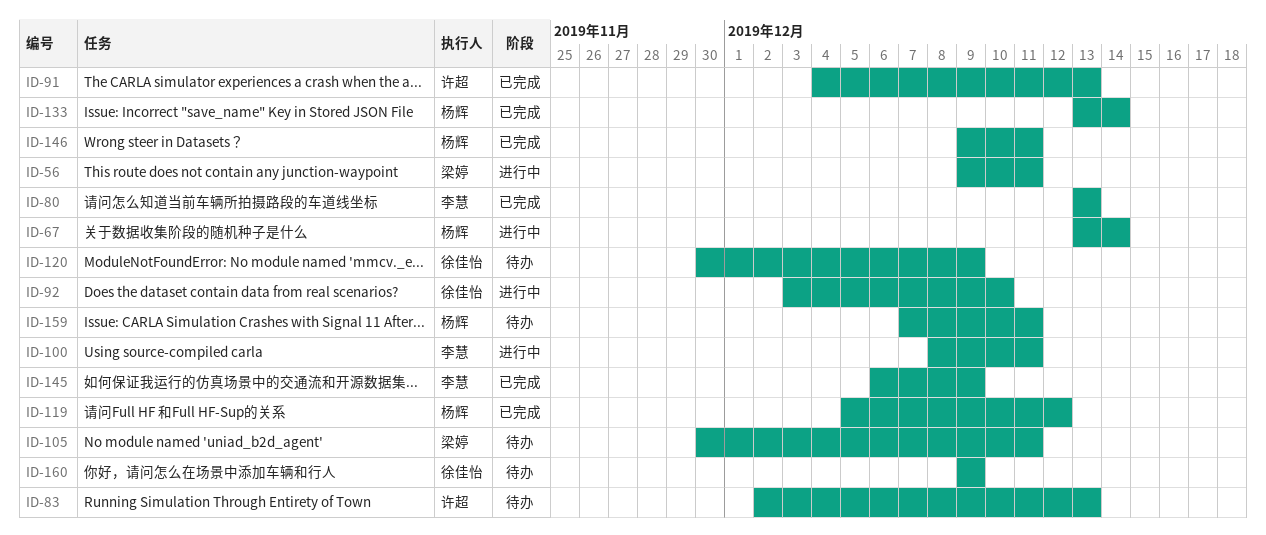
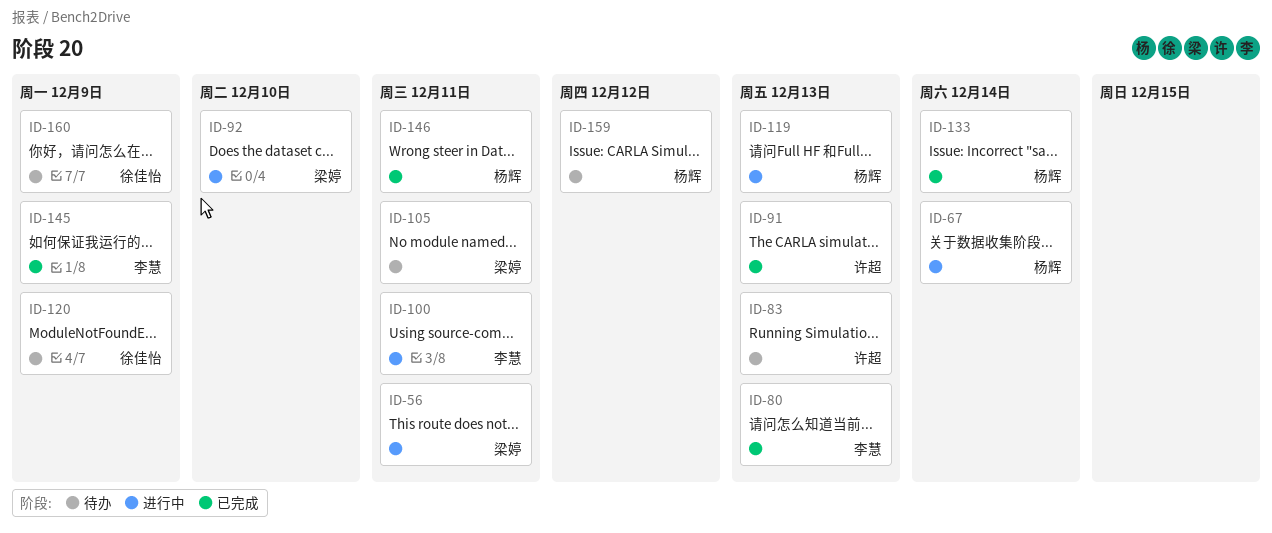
ID-92, owner: 徐佳怡 -> 梁婷
ID-119, status: 已完成 -> 进行中
ID-119, due: Dec 12 -> Dec 13
ID-159, due: Dec 11 -> Dec 12

